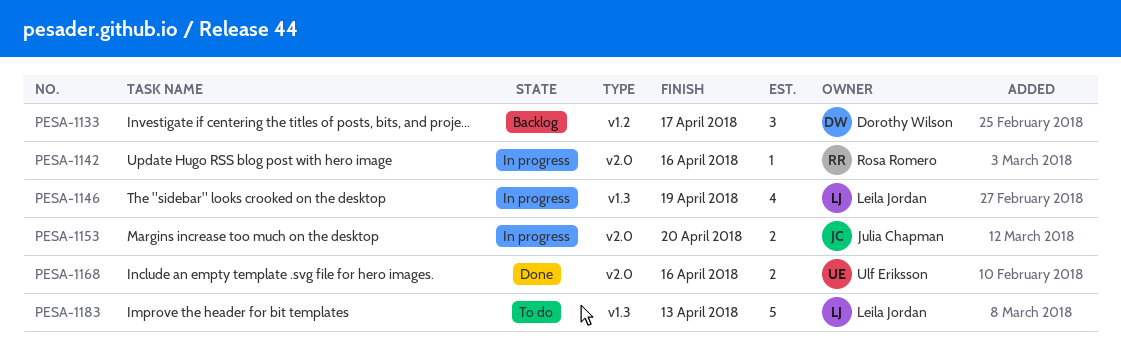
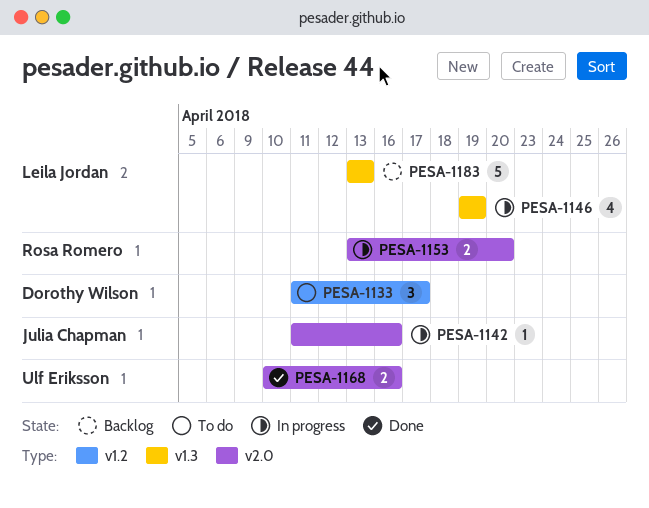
PESA-1133, status: Backlog -> To do
PESA-1142, owner: Rosa Romero -> Julia Chapman
PESA-1153, owner: Julia Chapman -> Rosa Romero
PESA-1183, status: To do -> Backlog

